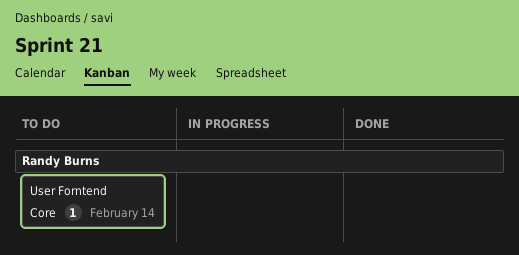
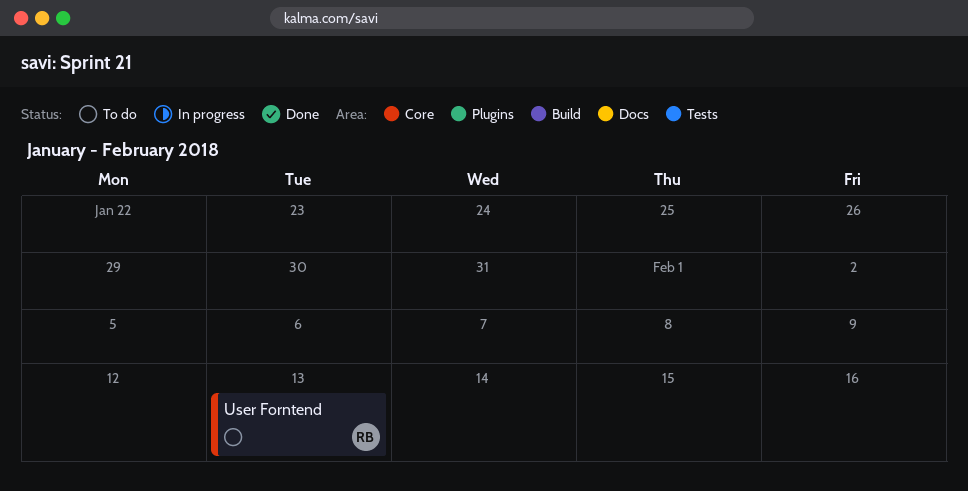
User Forntend, due: Feb 14 -> Feb 13

